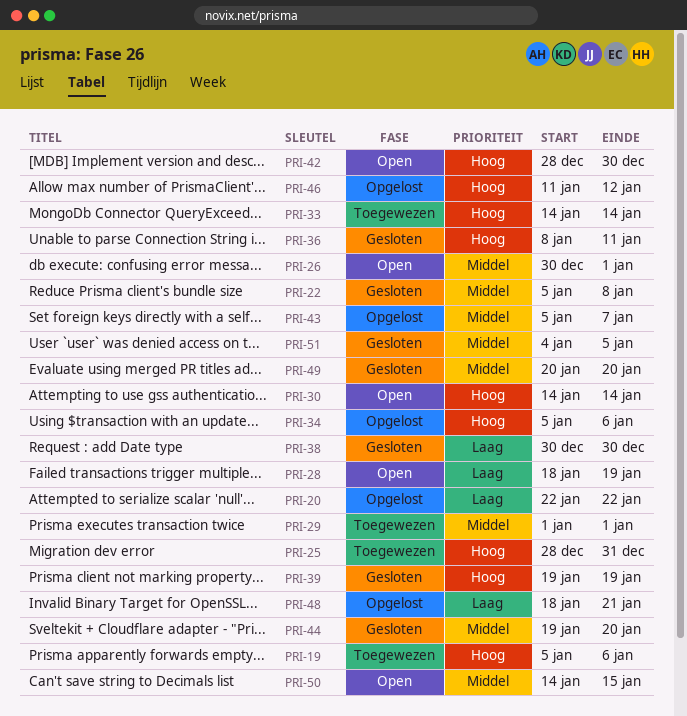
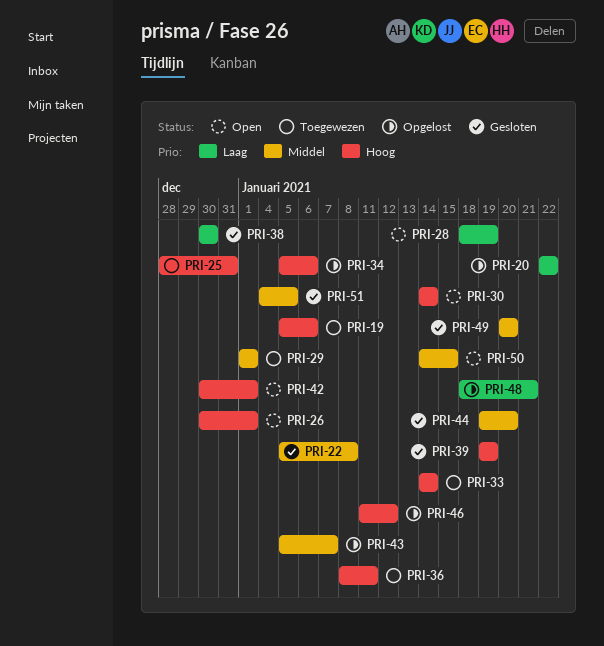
PRI-26, priority: Middel -> Hoog
PRI-36, status: Gesloten -> Toegewezen
PRI-42, start: Dec 28 -> Dec 30
PRI-42, due: Dec 30 -> Jan 1

